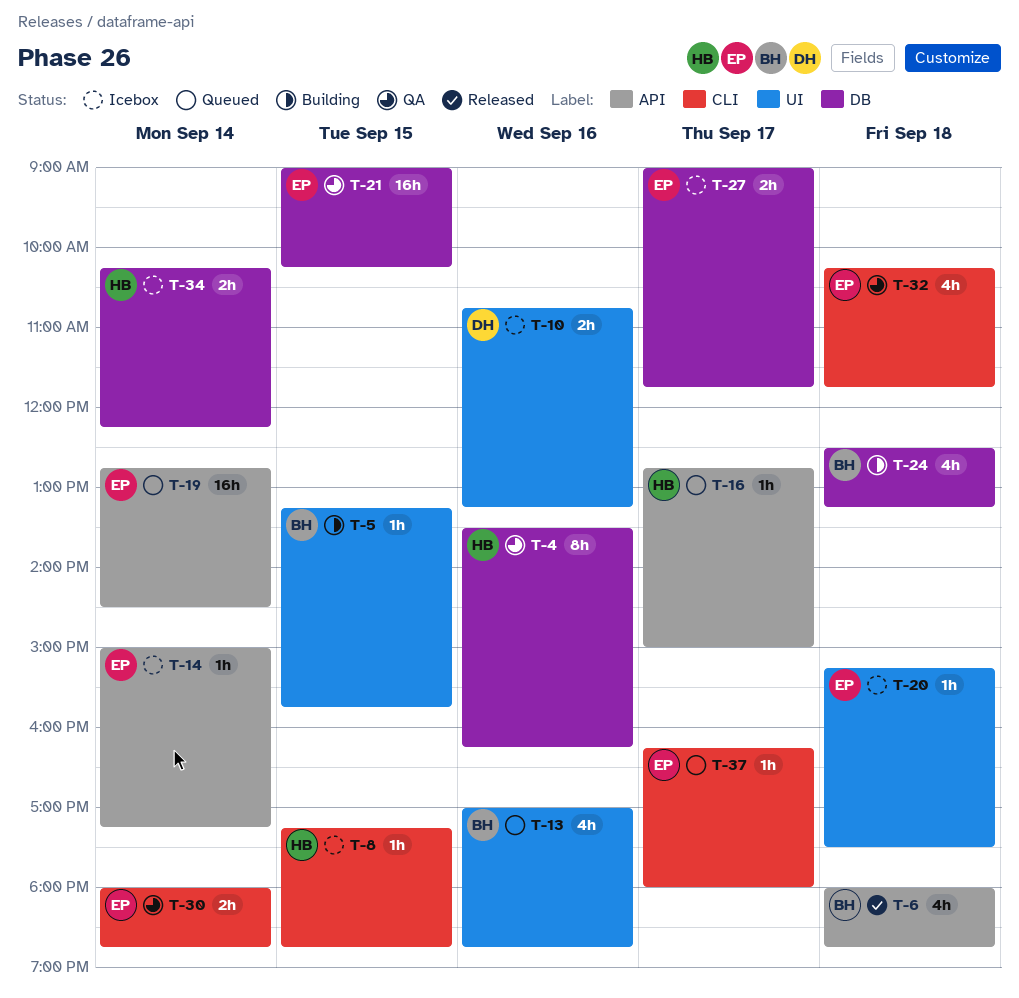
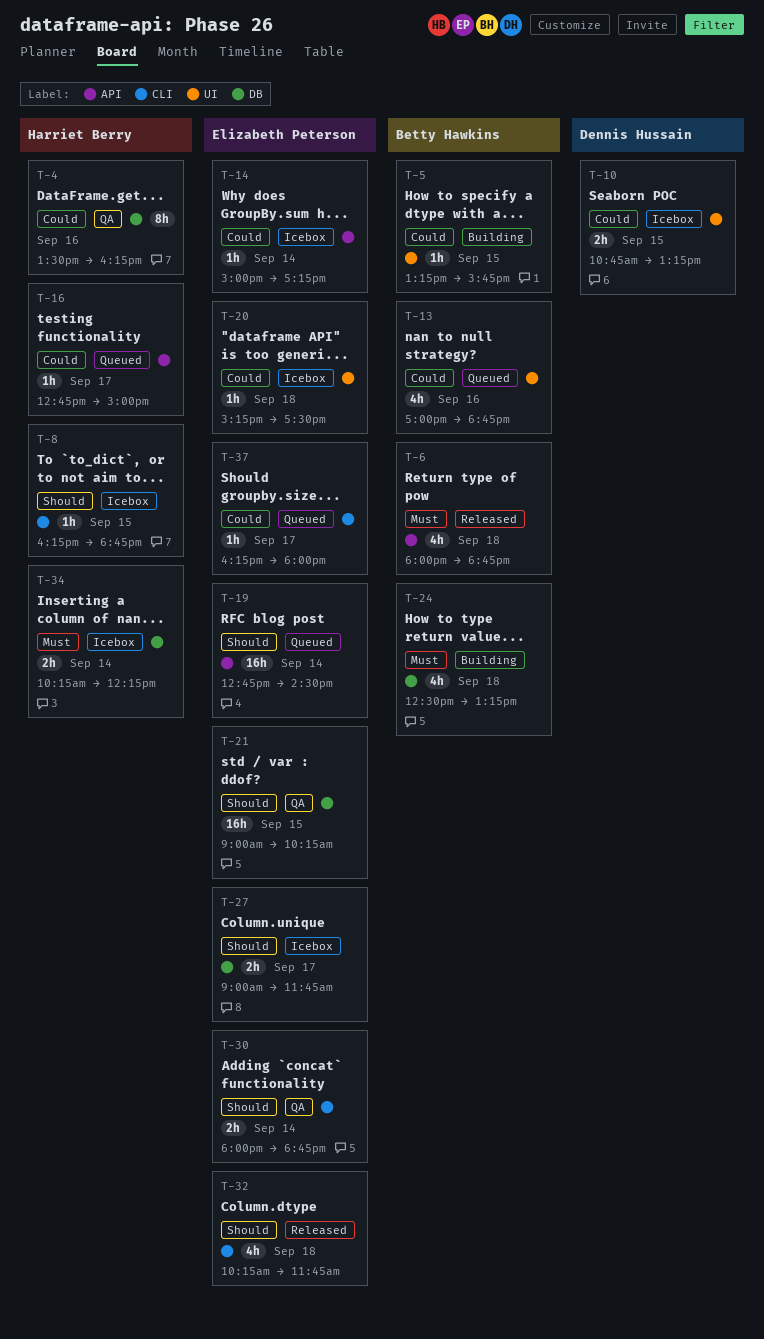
T-8, begins: 17:15 -> 16:15
T-10, day: Sep 16 -> Sep 15
T-32, status: QA -> Released

